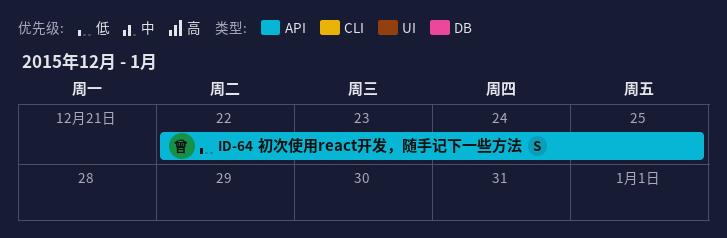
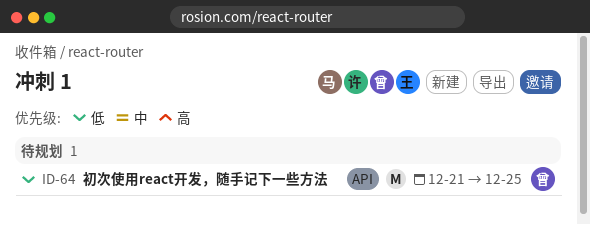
ID-64, estimate: S -> M
ID-64, start: Dec 22 -> Dec 21

